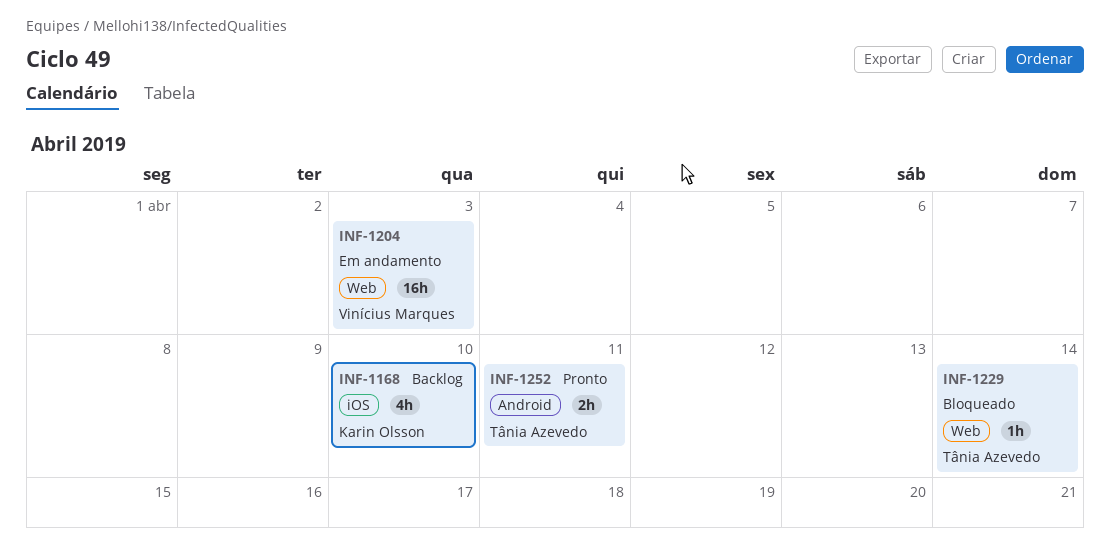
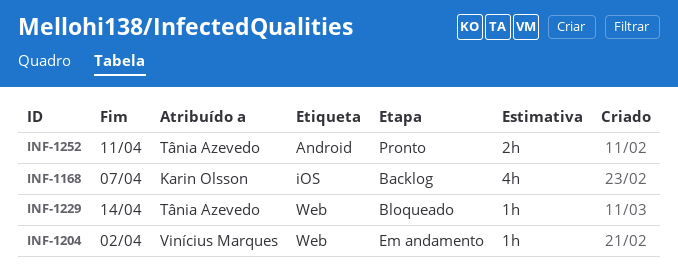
INF-1168, due: Apr 10 -> Apr 7
INF-1204, estimate: 16h -> 1h
INF-1204, due: Apr 3 -> Apr 2

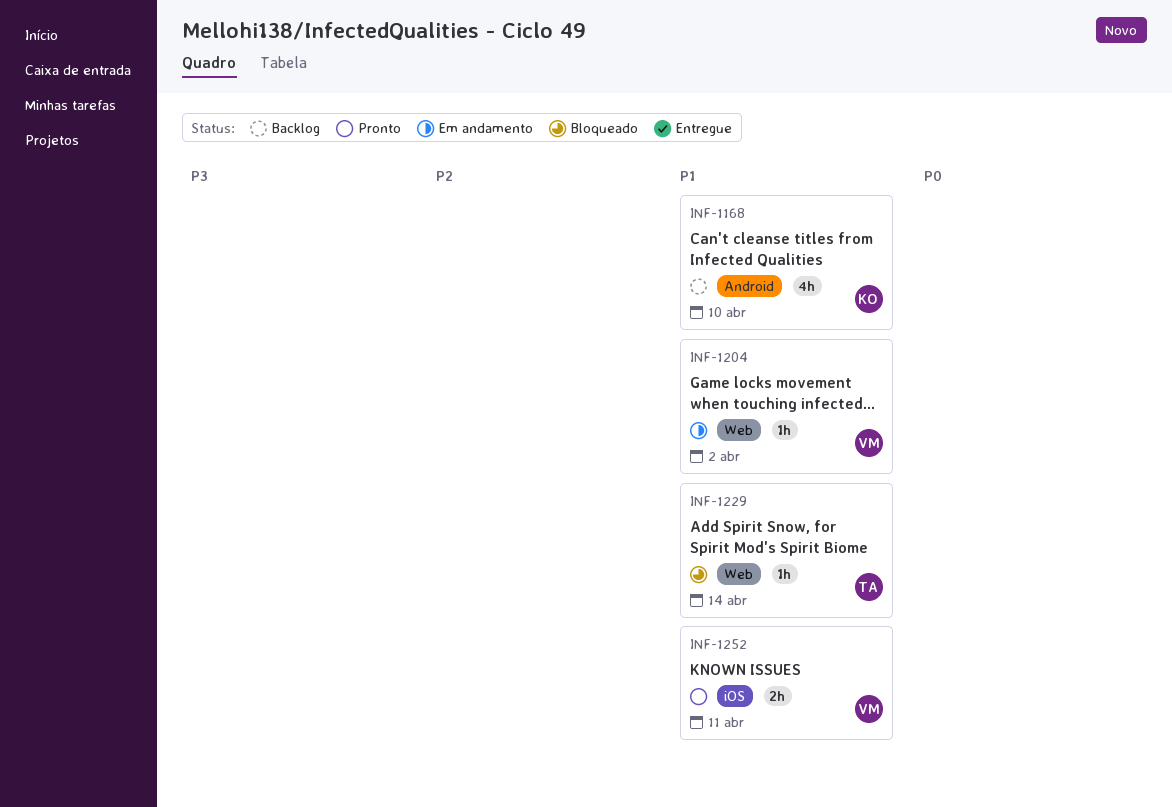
INF-1168, label: iOS -> Android
INF-1168, due: Apr 7 -> Apr 10
INF-1252, owner: Tânia Azevedo -> Vinícius Marques
INF-1252, label: Android -> iOS

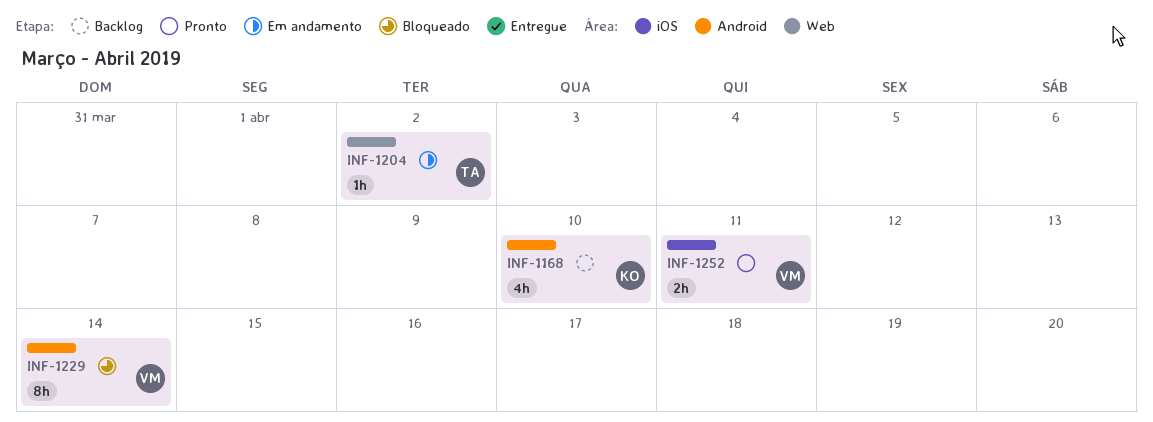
INF-1204, owner: VM -> TA
INF-1229, owner: TA -> VM
INF-1229, label: Web -> Android
INF-1229, estimate: 1h -> 8h

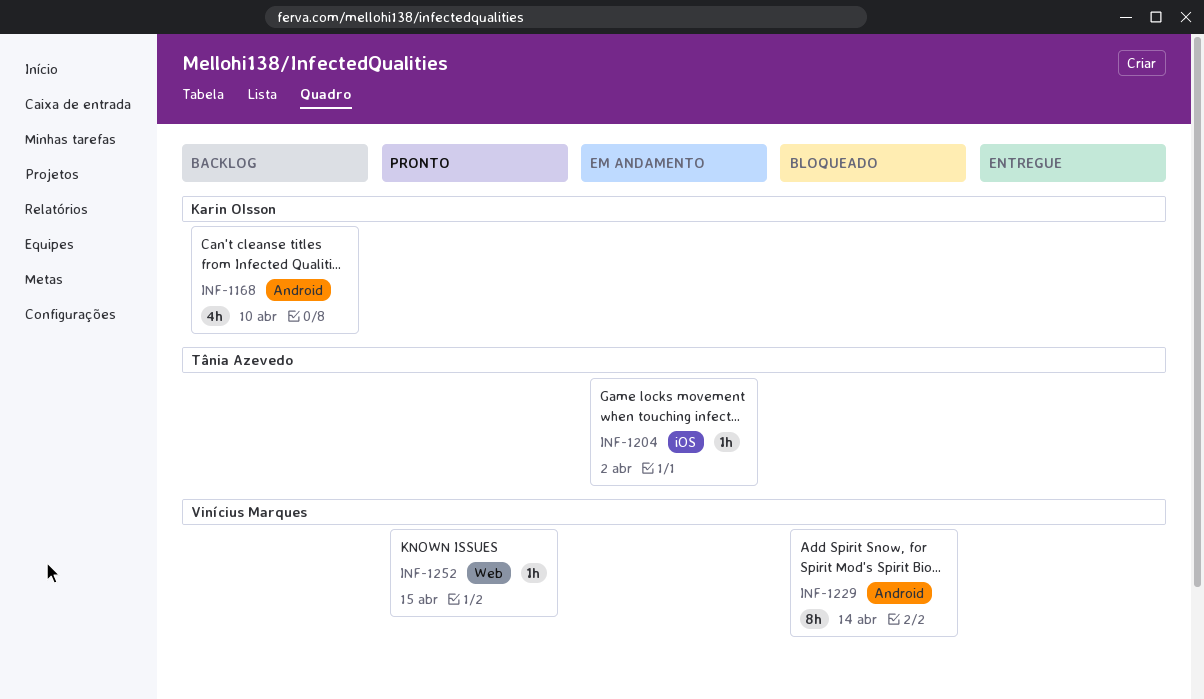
INF-1204, label: Web -> iOS
INF-1252, label: iOS -> Web
INF-1252, estimate: 2h -> 1h
INF-1252, due: Apr 11 -> Apr 15

